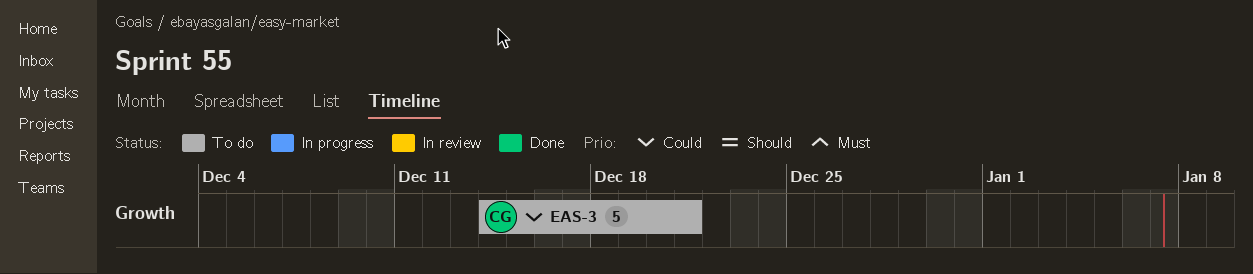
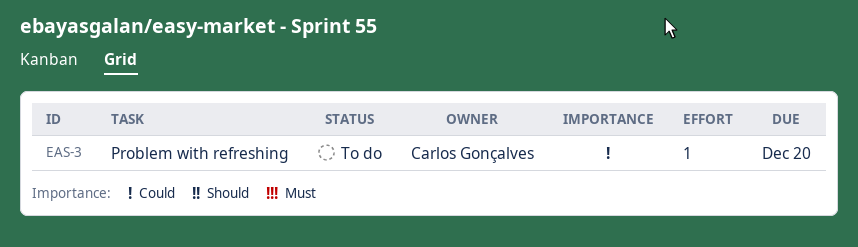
EAS-3, estimate: 5 -> 1
EAS-3, due: Dec 21 -> Dec 20

